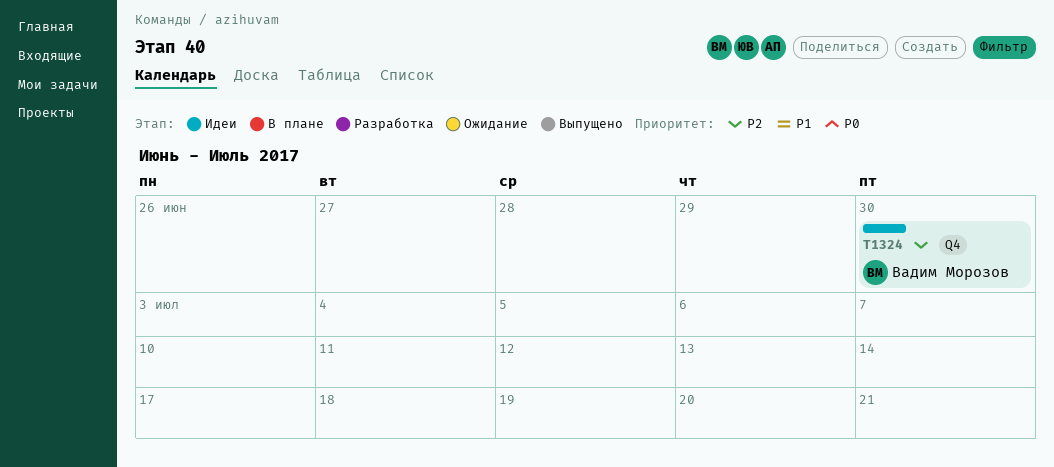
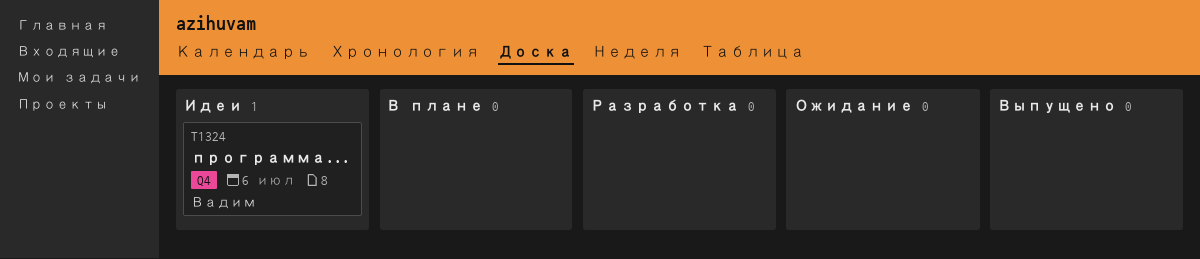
T1324, due: Jun 30 -> Jul 6

